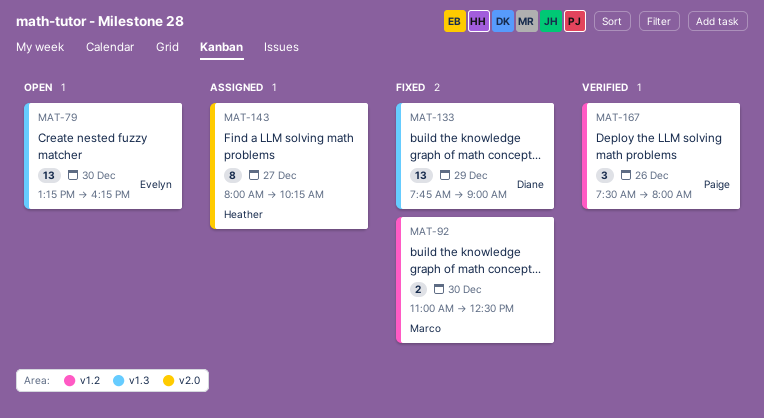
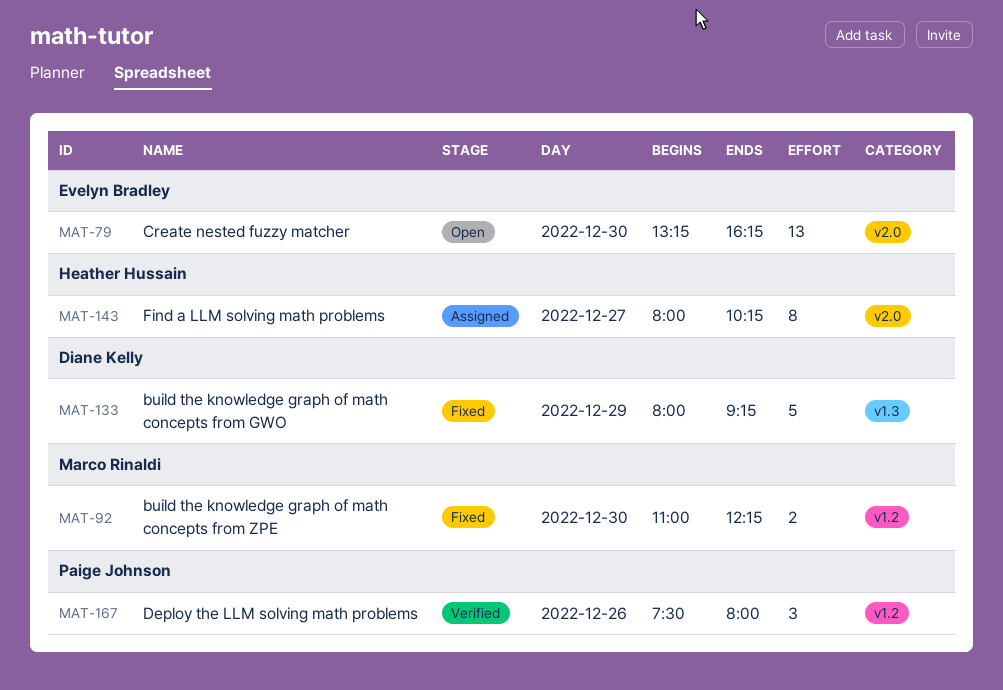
MAT-79, label: v1.3 -> v2.0
MAT-92, ends: 12:30 -> 12:15
MAT-133, estimate: 13 -> 5
MAT-133, begins: 07:45 -> 08:00
MAT-133, ends: 09:00 -> 09:15

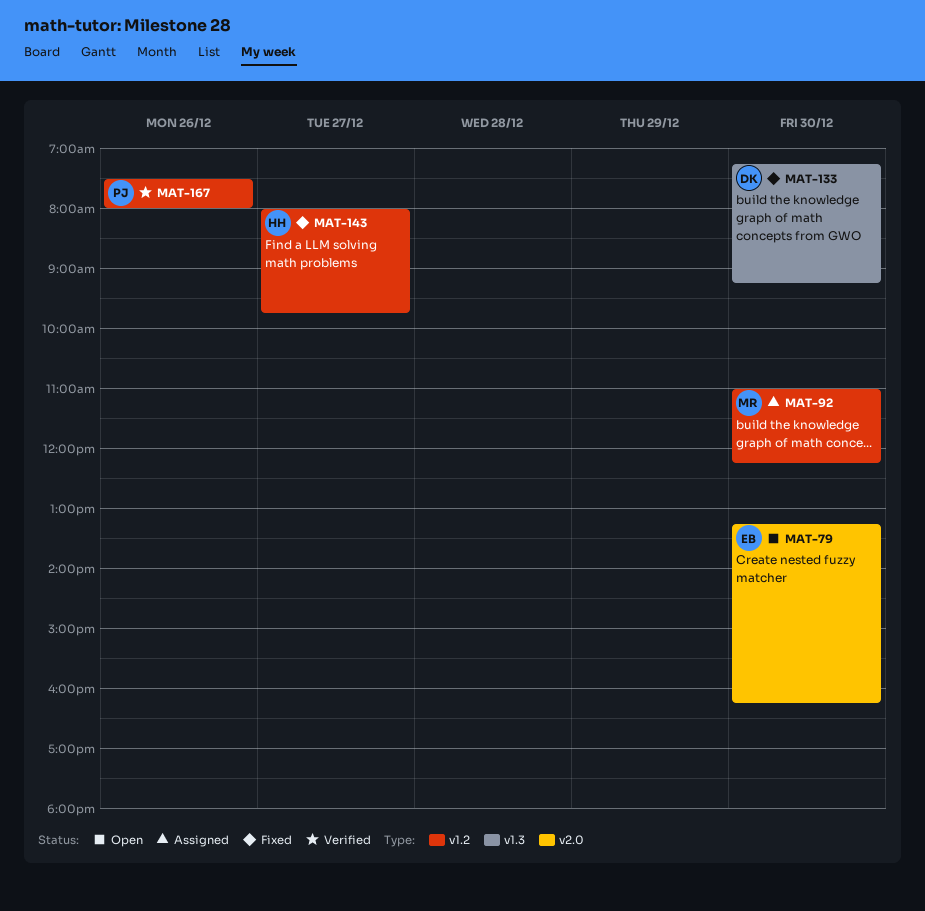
MAT-92, status: Fixed -> Assigned
MAT-133, day: Dec 29 -> Dec 30
MAT-133, begins: 08:00 -> 07:15
MAT-143, status: Assigned -> Fixed
MAT-143, label: v2.0 -> v1.2
MAT-143, ends: 10:15 -> 09:45

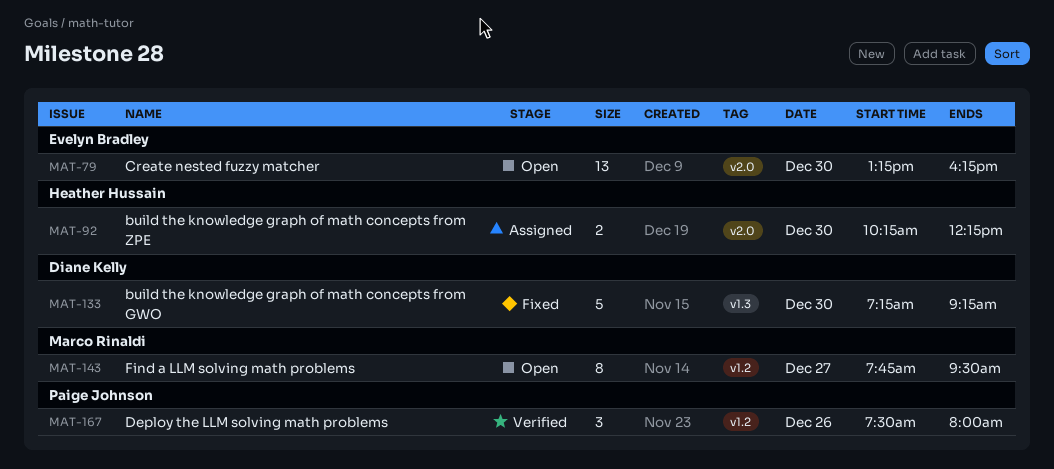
MAT-92, owner: Marco Rinaldi -> Heather Hussain
MAT-92, label: v1.2 -> v2.0
MAT-92, begins: 11:00 -> 10:15
MAT-143, status: Fixed -> Open
MAT-143, owner: Heather Hussain -> Marco Rinaldi
MAT-143, begins: 08:00 -> 07:45
MAT-143, ends: 09:45 -> 09:30

